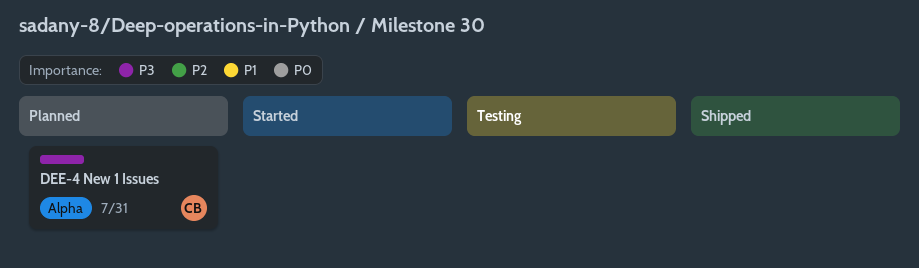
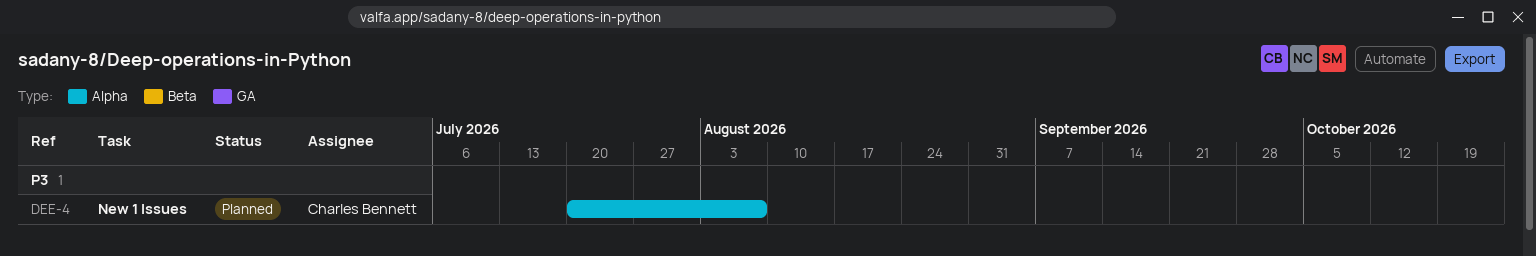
DEE-4, due: Jul 31 -> Aug 7

